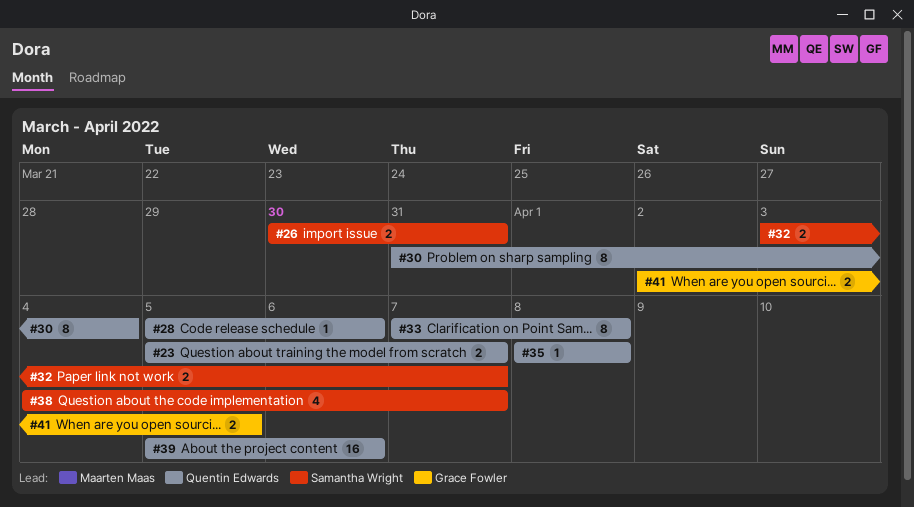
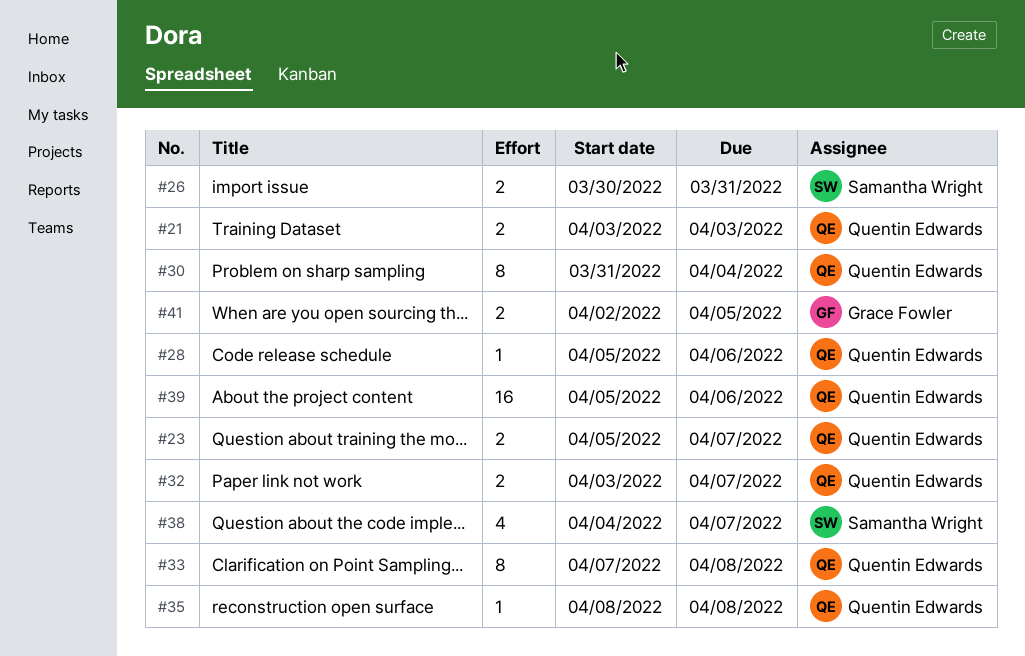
#21: none -> present
#32, owner: Samantha Wright -> Quentin Edwards

